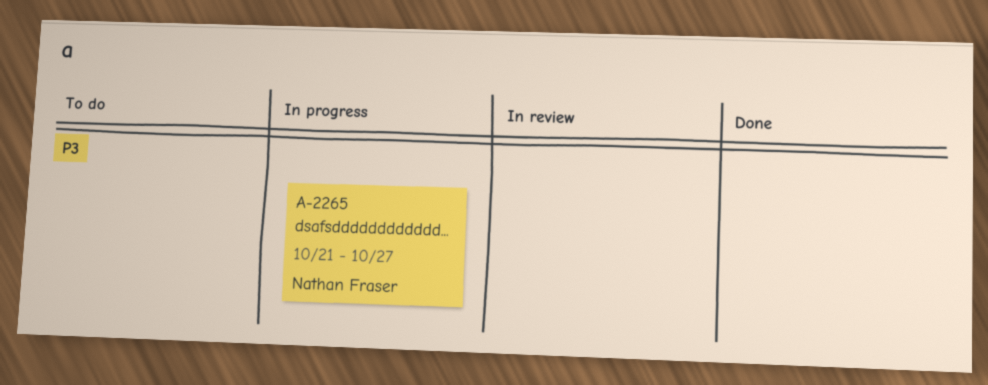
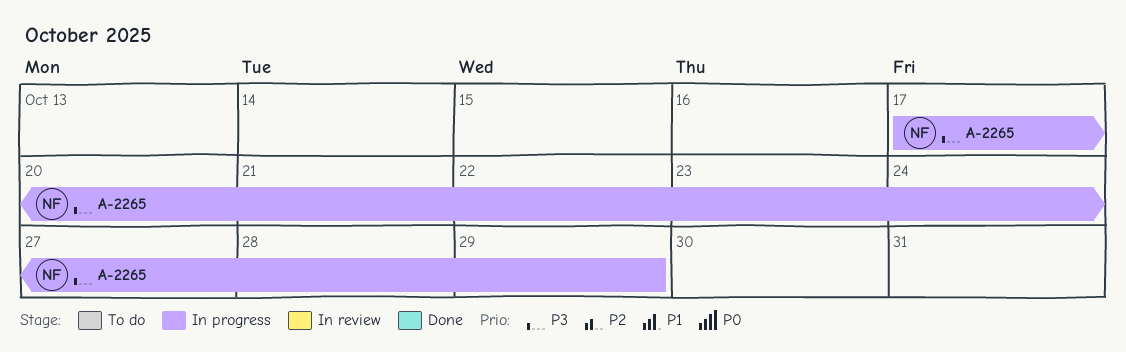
A-2265, start: Oct 21 -> Oct 17
A-2265, due: Oct 27 -> Oct 29

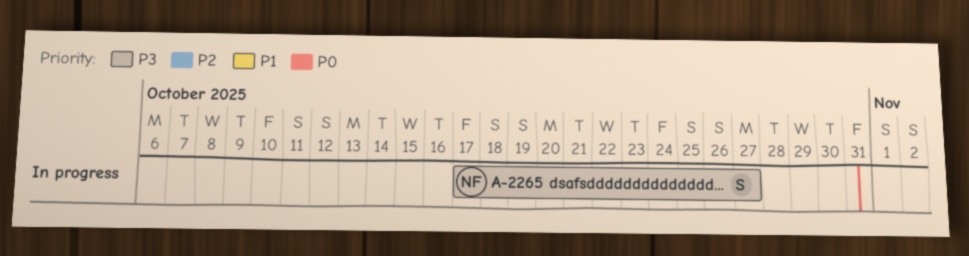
A-2265, due: Oct 29 -> Oct 27

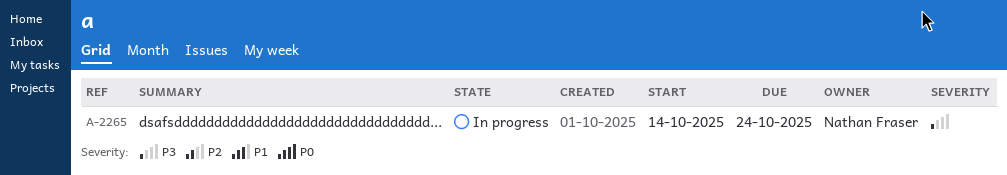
A-2265, start: Oct 17 -> Oct 14
A-2265, due: Oct 27 -> Oct 24

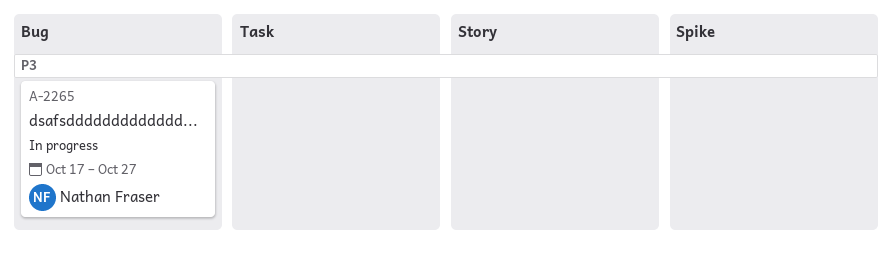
A-2265, start: Oct 14 -> Oct 17
A-2265, due: Oct 24 -> Oct 27

